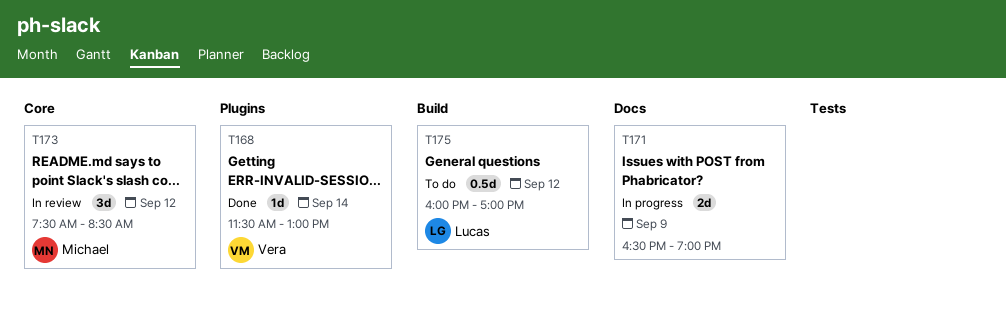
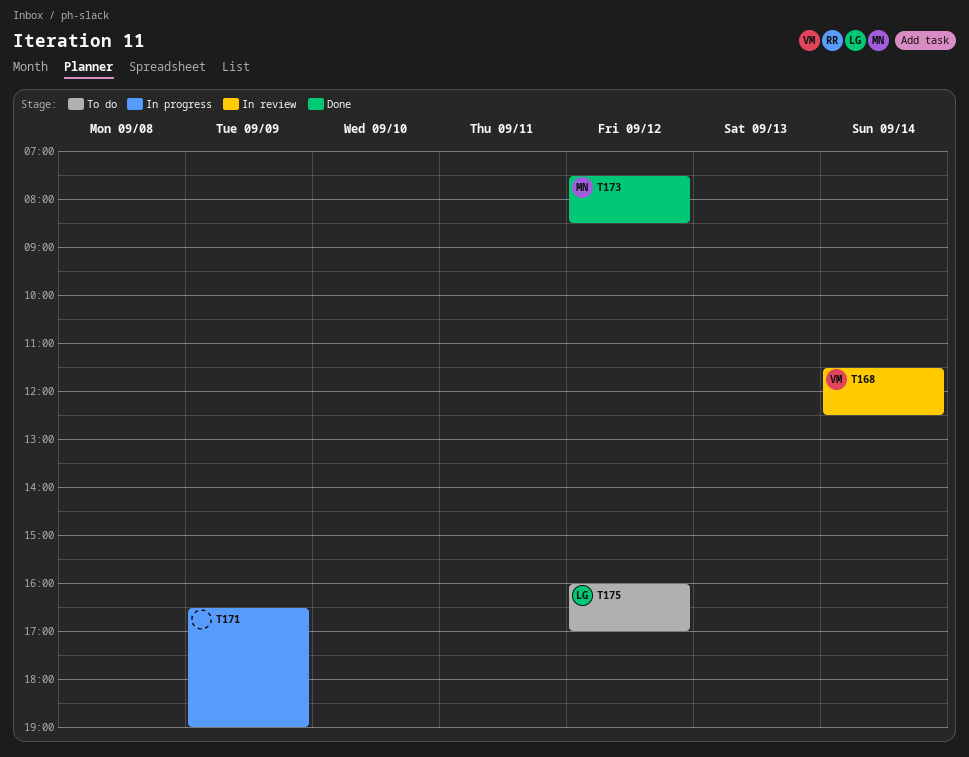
T168, status: Done -> In review
T168, ends: 13:00 -> 12:30
T173, status: In review -> Done

